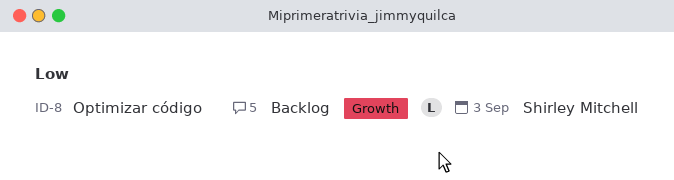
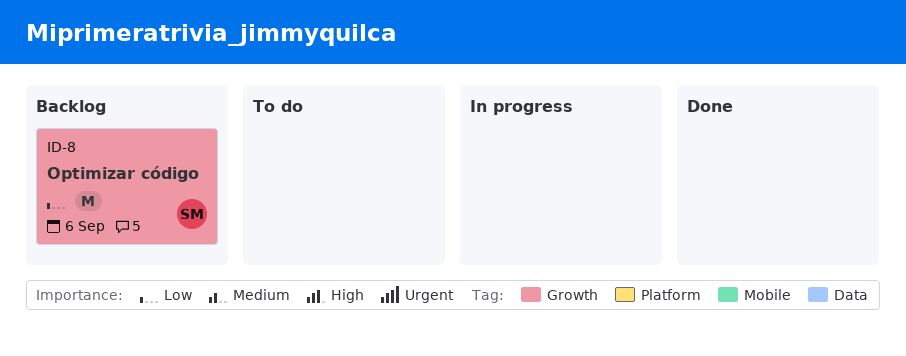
ID-8, estimate: L -> M
ID-8, due: Sep 3 -> Sep 6

